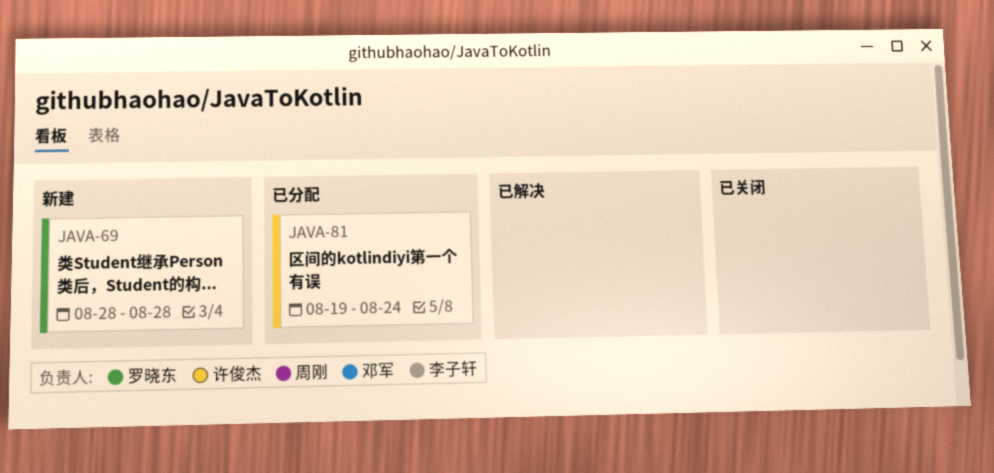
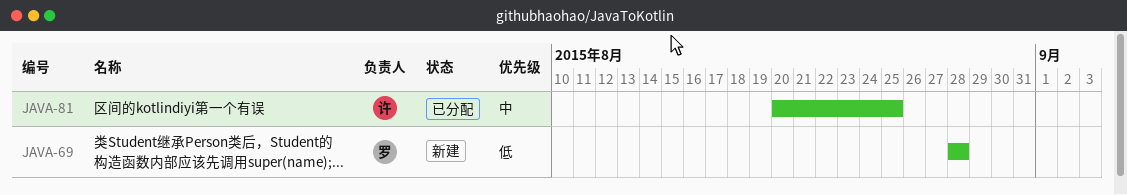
JAVA-81, start: Aug 19 -> Aug 20
JAVA-81, due: Aug 24 -> Aug 25

